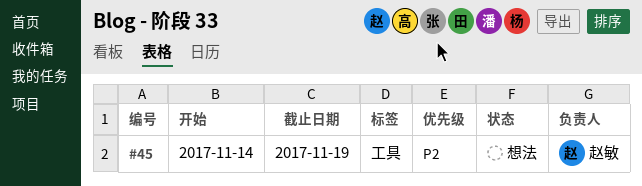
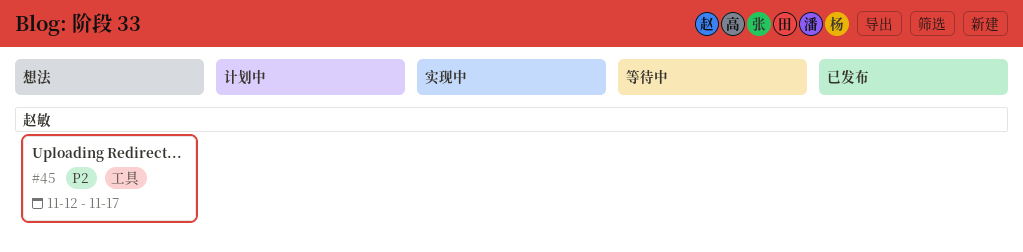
#45, start: Nov 14 -> Nov 12
#45, due: Nov 19 -> Nov 17

